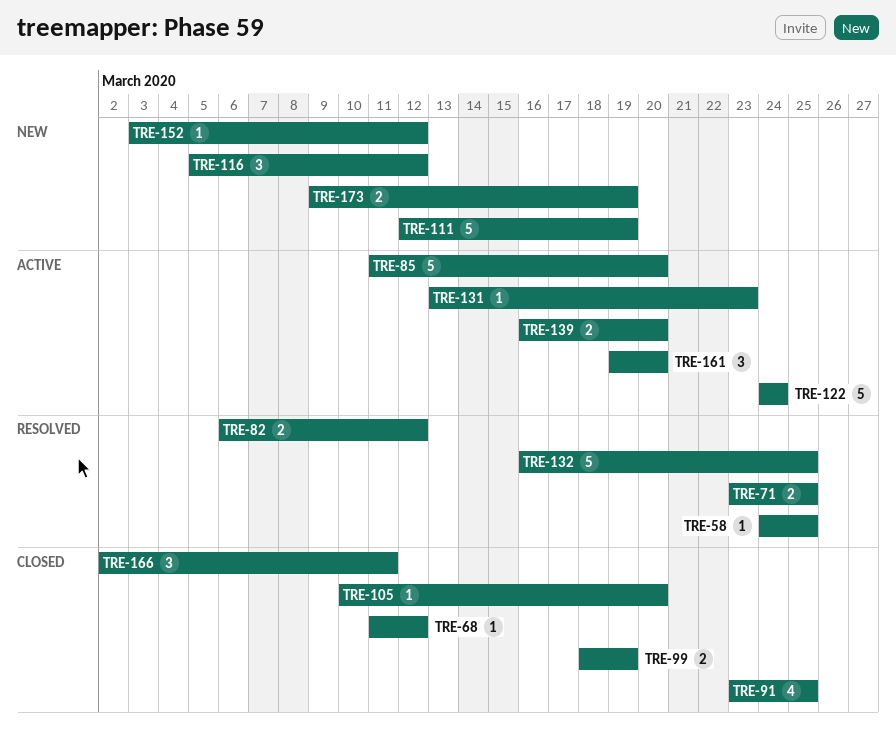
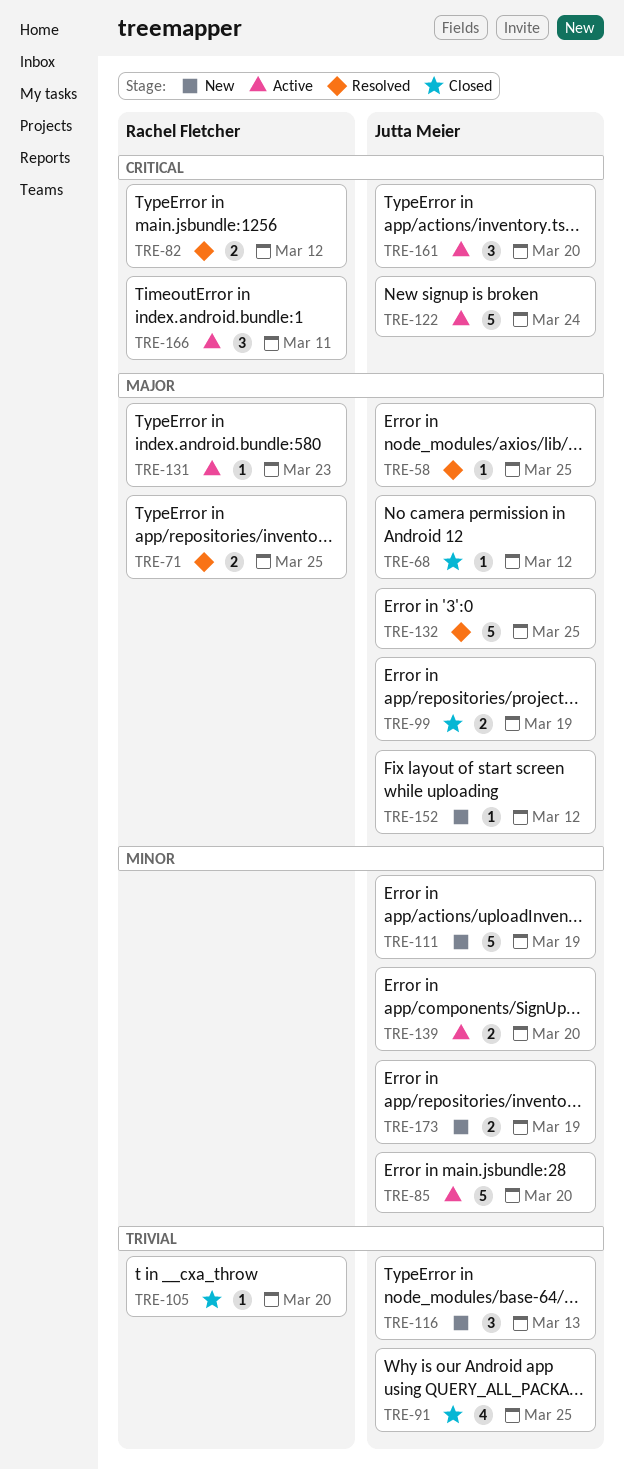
TRE-116, due: Mar 12 -> Mar 13
TRE-166, status: Closed -> Active

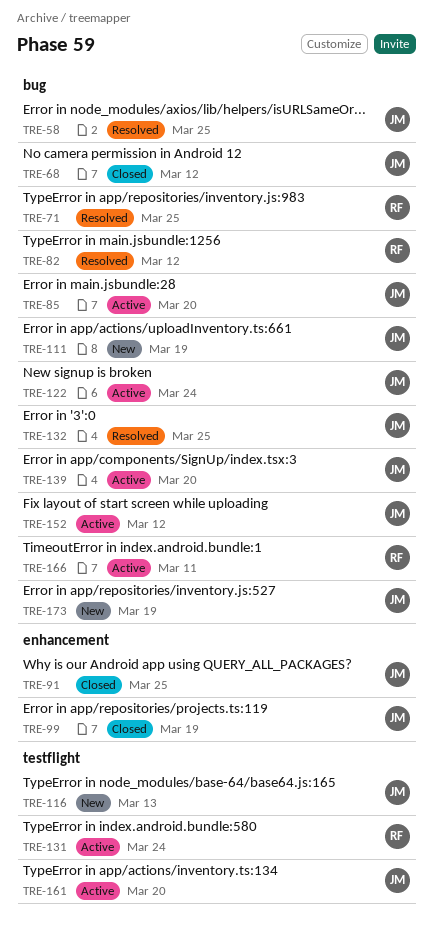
TRE-105: present -> none
TRE-131, due: Mar 23 -> Mar 24
TRE-152, status: New -> Active

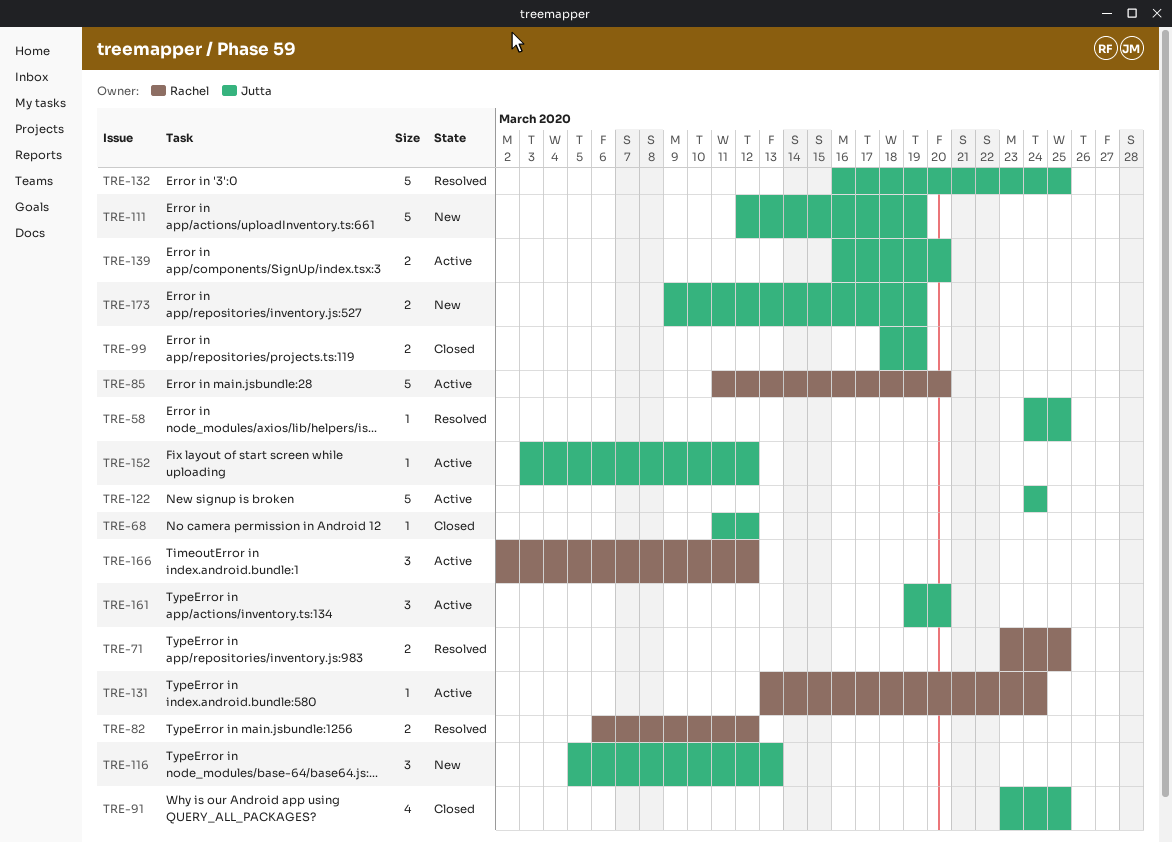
TRE-85, owner: Jutta -> Rachel
TRE-166, due: Mar 11 -> Mar 12

